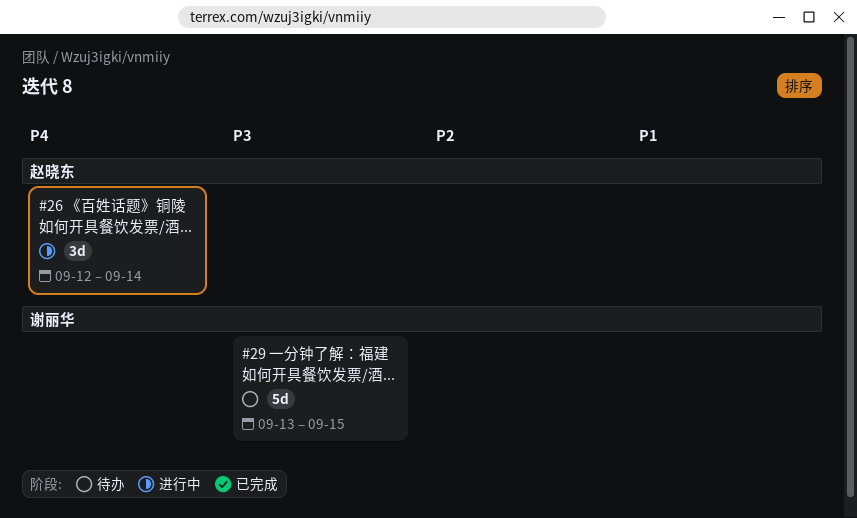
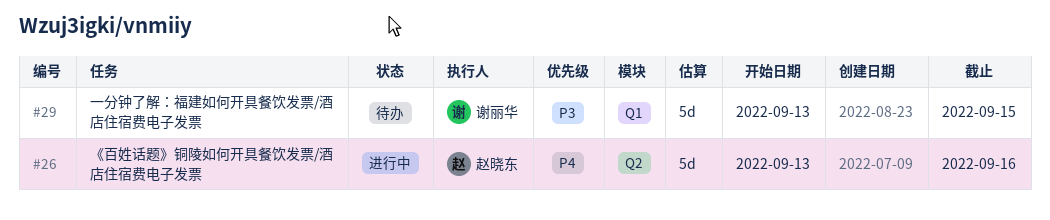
#26, estimate: 3d -> 5d
#26, start: Sep 12 -> Sep 13
#26, due: Sep 14 -> Sep 16

